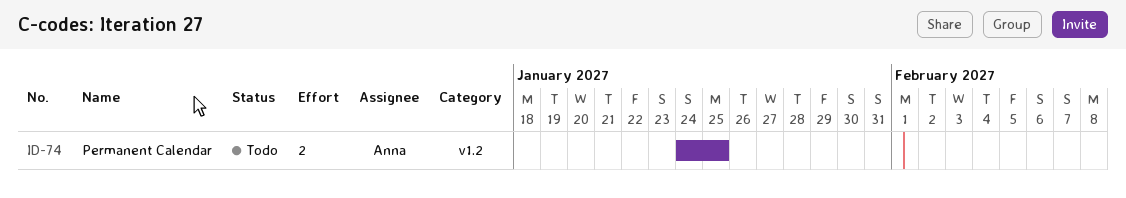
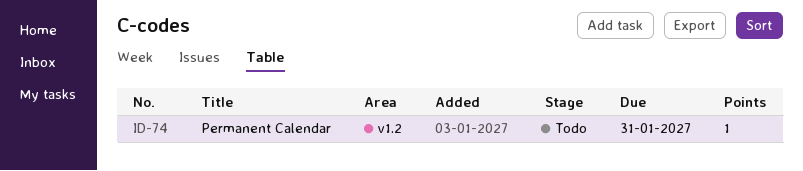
ID-74, estimate: 2 -> 1
ID-74, due: Jan 25 -> Jan 31

